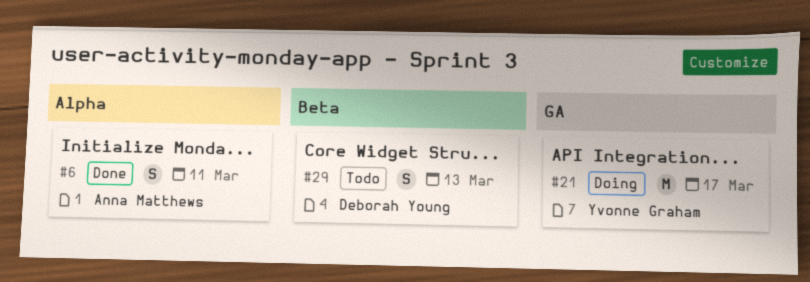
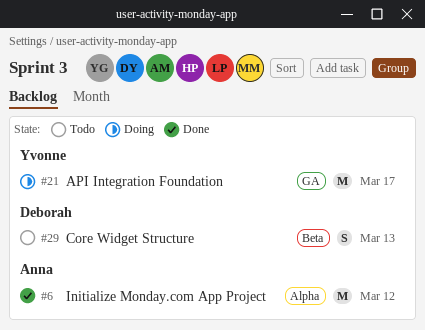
#6, estimate: S -> M
#6, due: Mar 11 -> Mar 12

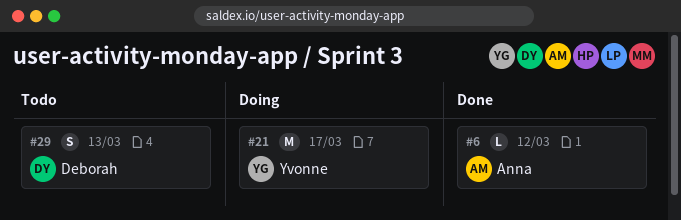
#6, estimate: M -> L

